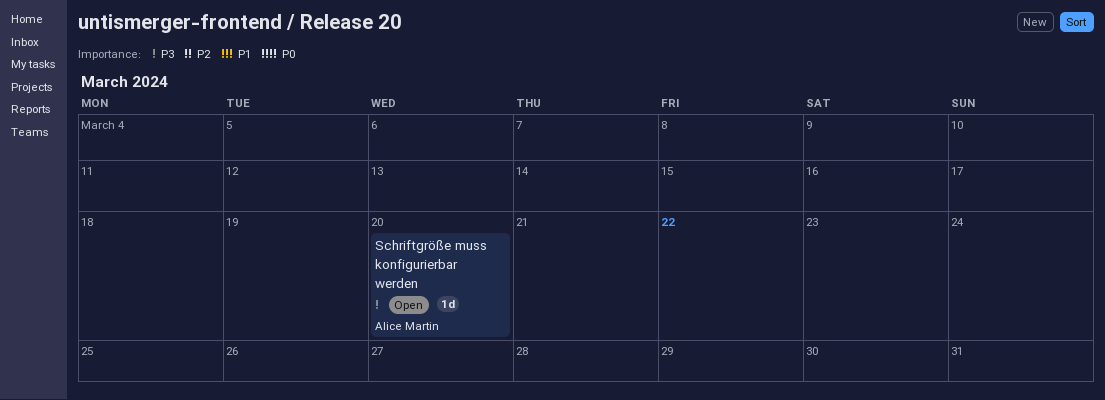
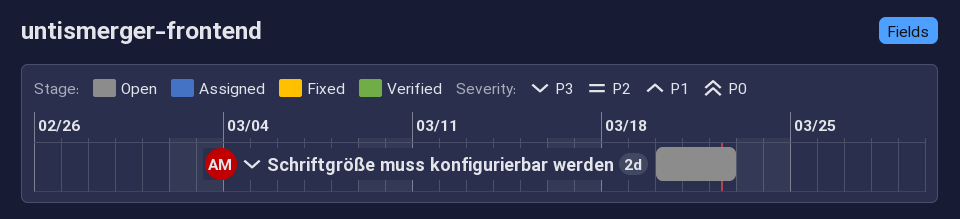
Schriftgröße muss konfigurierbar werden, estimate: 1d -> 2d
Schriftgröße muss konfigurierbar werden, due: Mar 20 -> Mar 22

